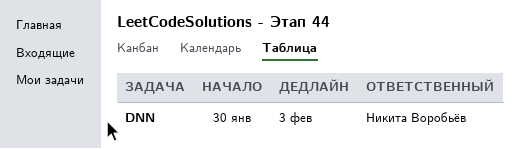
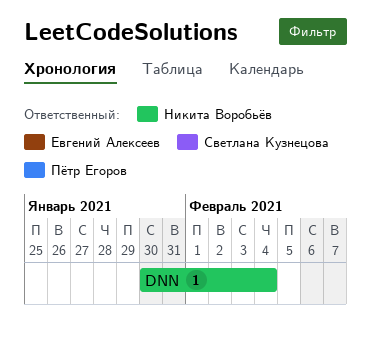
DNN, due: Feb 3 -> Feb 4

